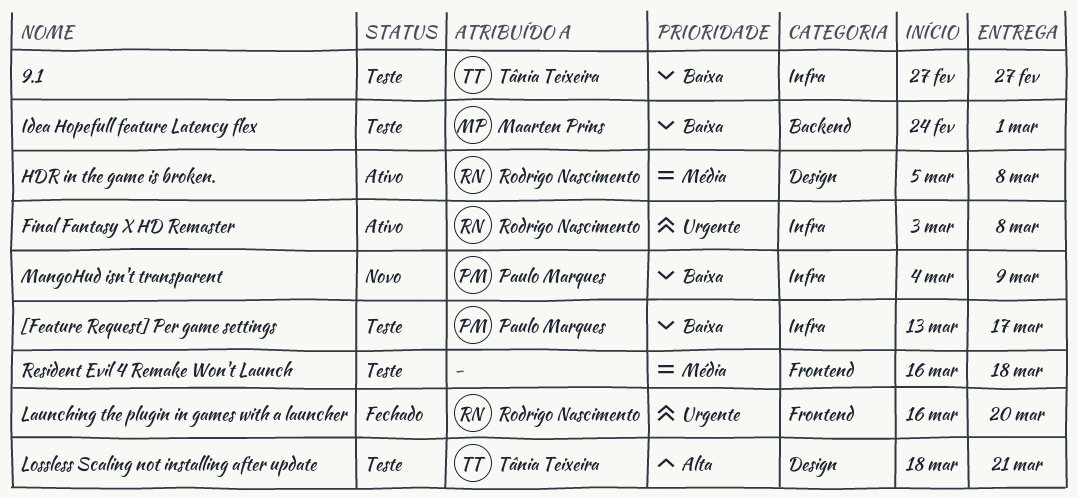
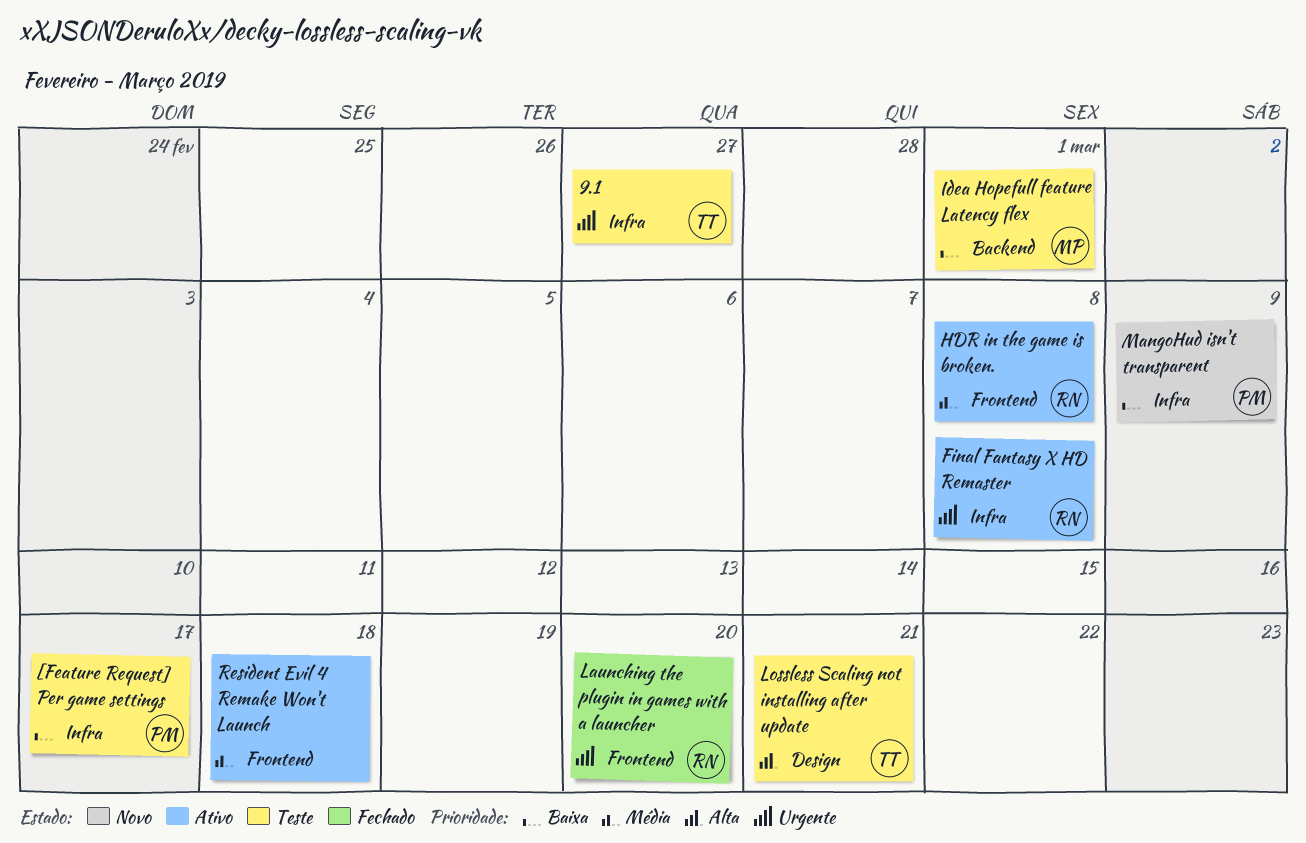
9.1, priority: Baixa -> Urgente
HDR in the game is broken., label: Design -> Frontend
Resident Evil 4 Remake Won't Launch, status: Teste -> Ativo

